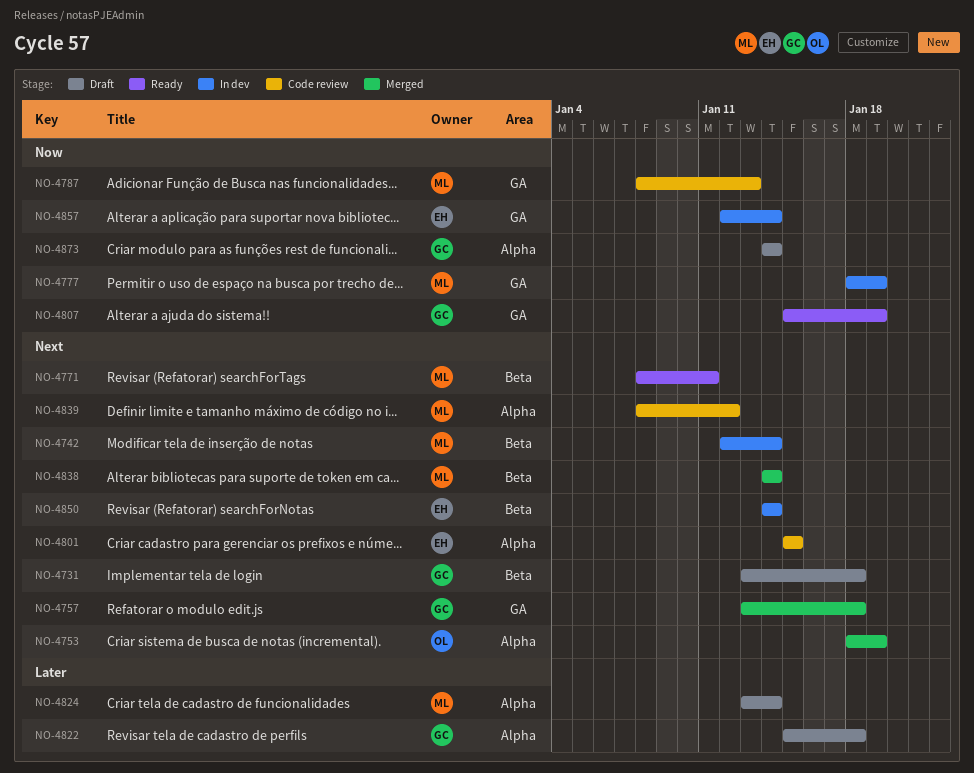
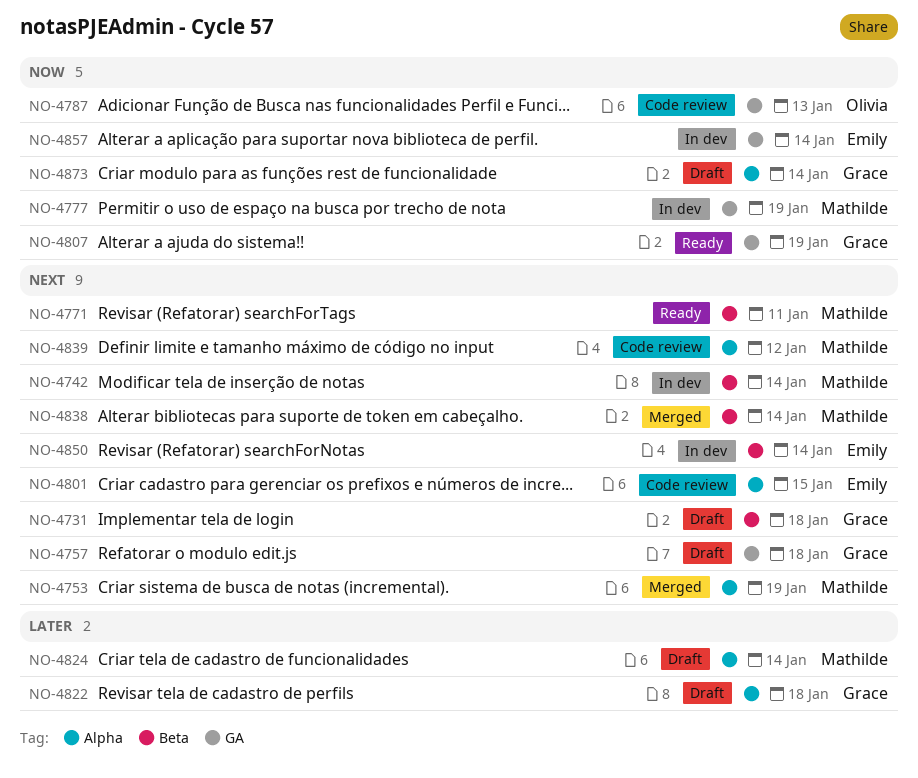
NO-4753, owner: Olivia -> Mathilde
NO-4757, status: Merged -> Draft
NO-4787, owner: Mathilde -> Olivia

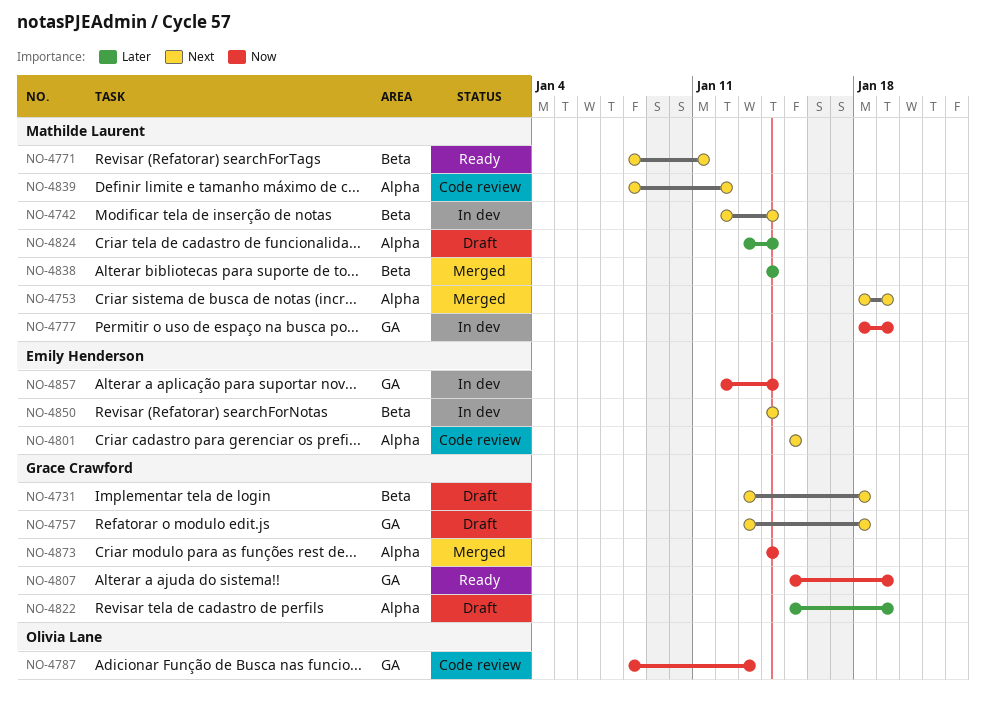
NO-4822, due: Jan 18 -> Jan 19
NO-4838, priority: Next -> Later
NO-4873, status: Draft -> Merged

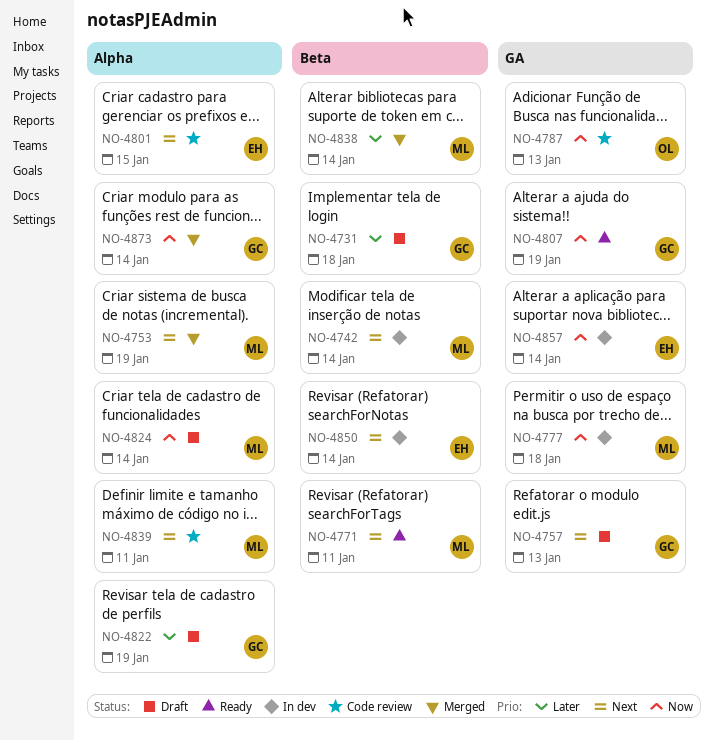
NO-4731, priority: Next -> Later
NO-4757, due: Jan 18 -> Jan 13
NO-4777, due: Jan 19 -> Jan 18
NO-4824, priority: Later -> Now
NO-4839, due: Jan 12 -> Jan 11

